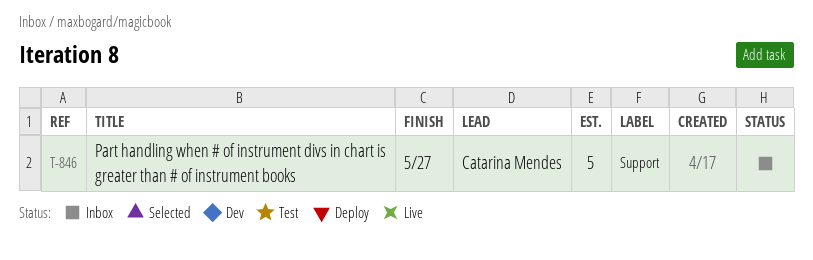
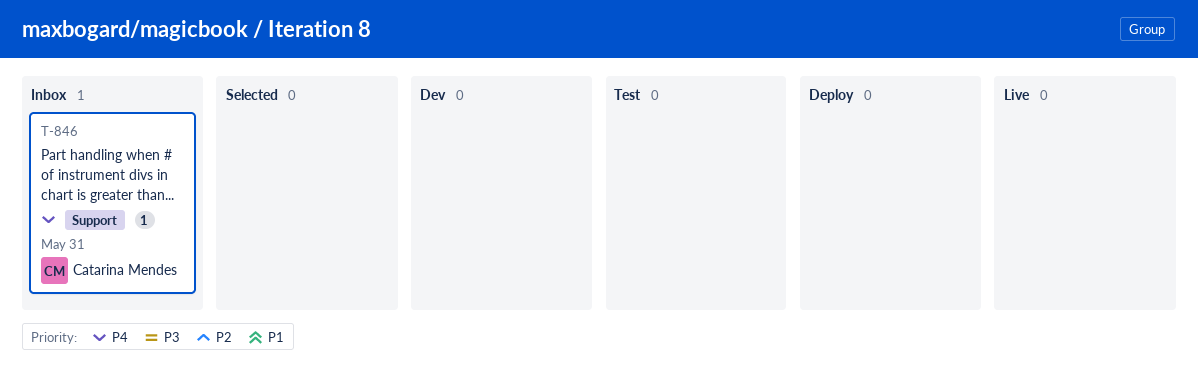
T-846, estimate: 5 -> 1
T-846, due: May 27 -> May 31

